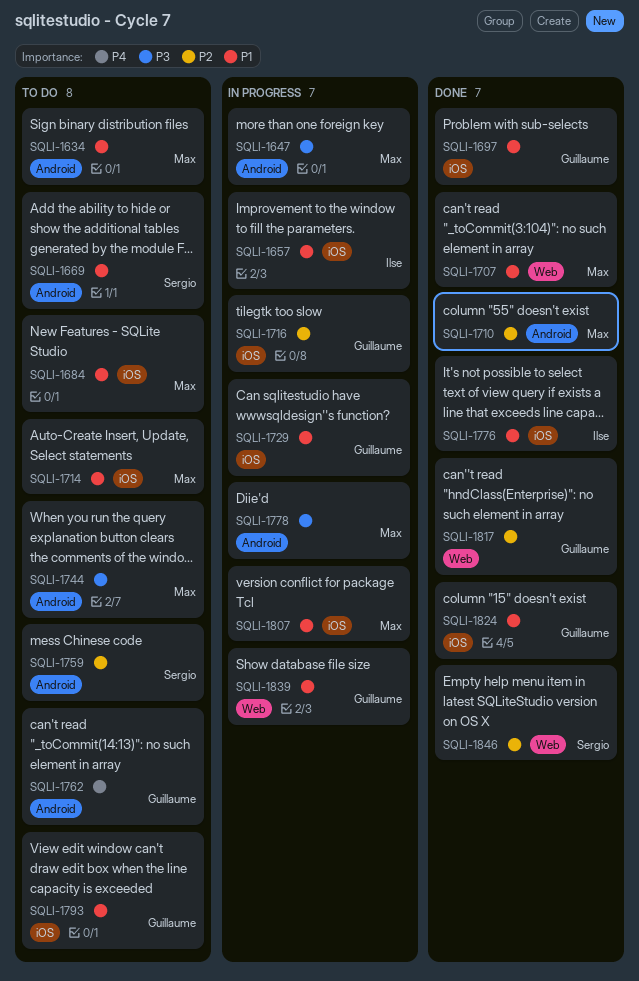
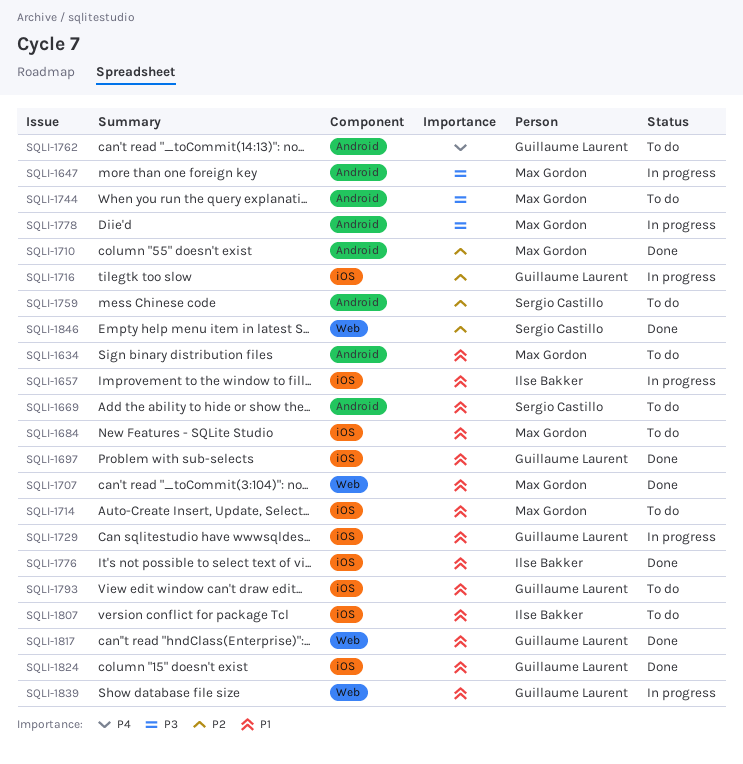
SQLI-1807, status: In progress -> To do
SQLI-1807, owner: Max Gordon -> Ilse Bakker
SQLI-1817, priority: P2 -> P1

